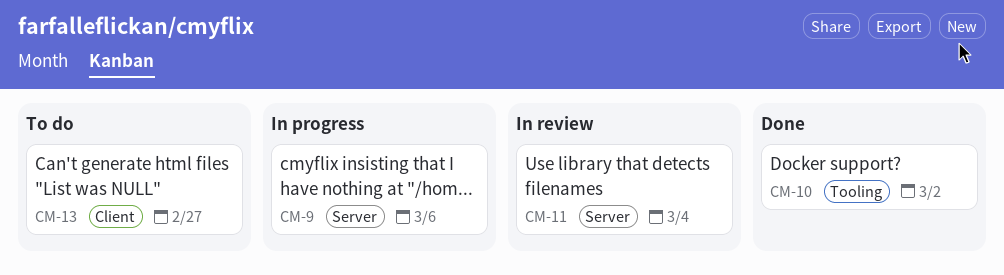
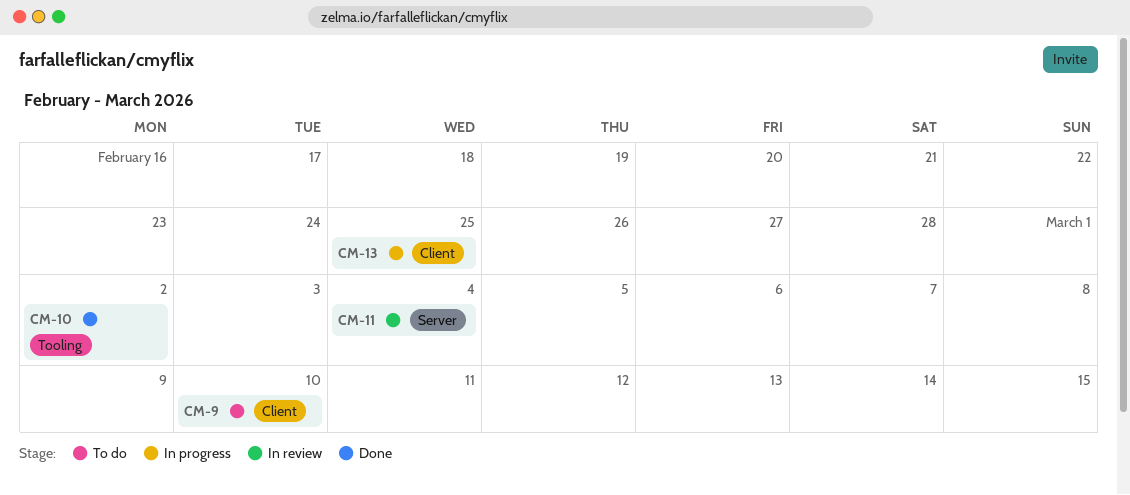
CM-9, status: In progress -> To do
CM-9, label: Server -> Client
CM-9, due: Mar 6 -> Mar 10
CM-13, status: To do -> In progress
CM-13, due: Feb 27 -> Feb 25

